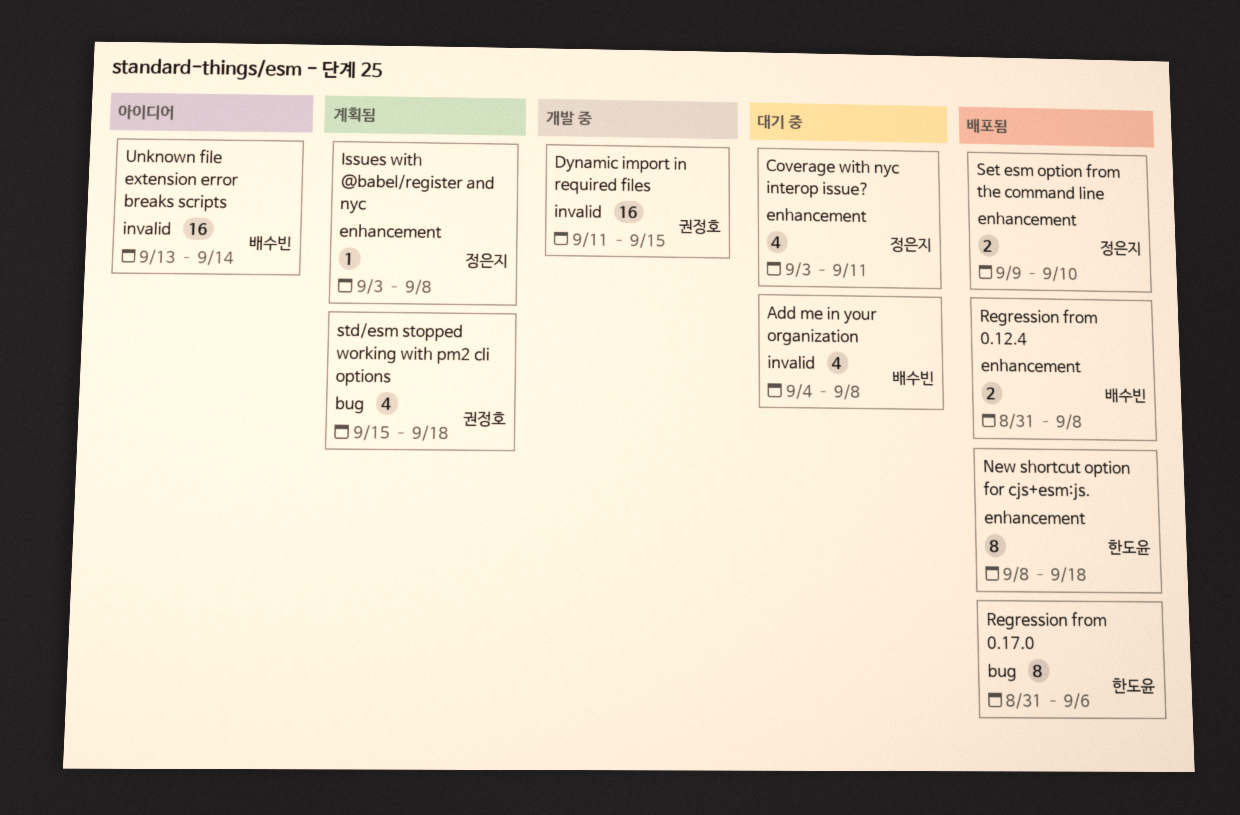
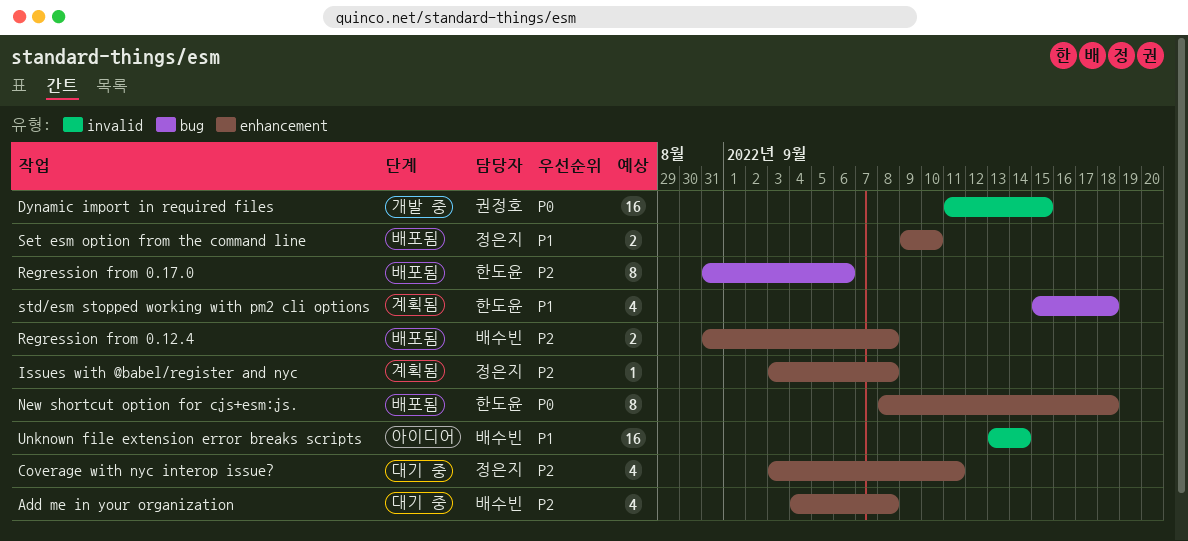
Add me in your organization, label: invalid -> enhancement
std/esm stopped working with pm2 cli options, owner: 권정호 -> 한도윤

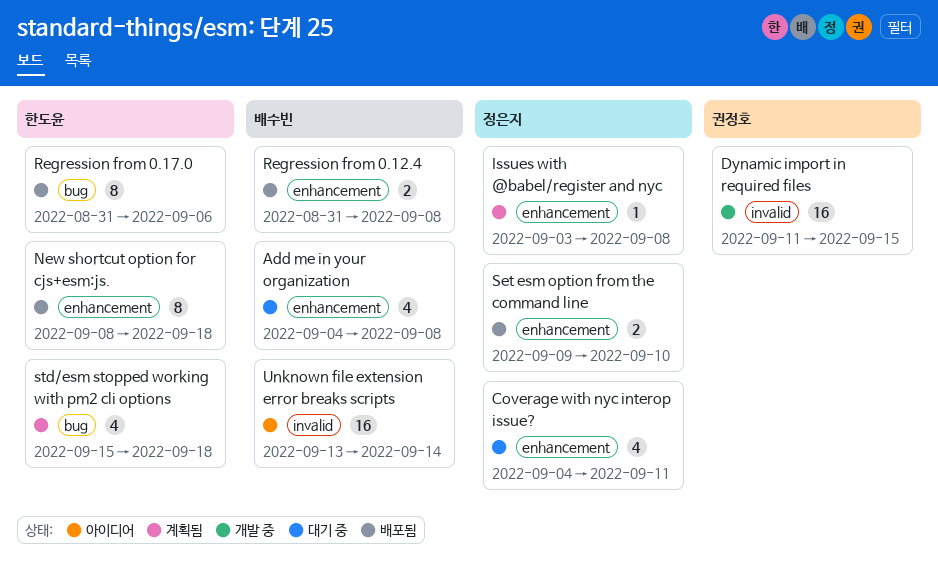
Coverage with nyc interop issue?, start: Sep 3 -> Sep 4

